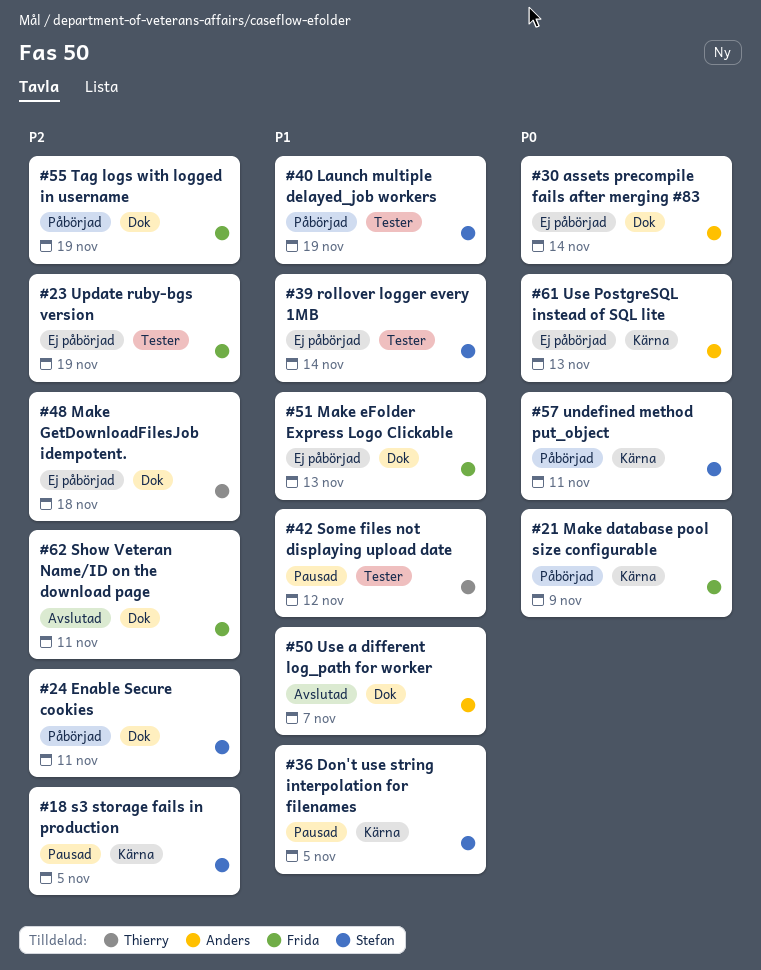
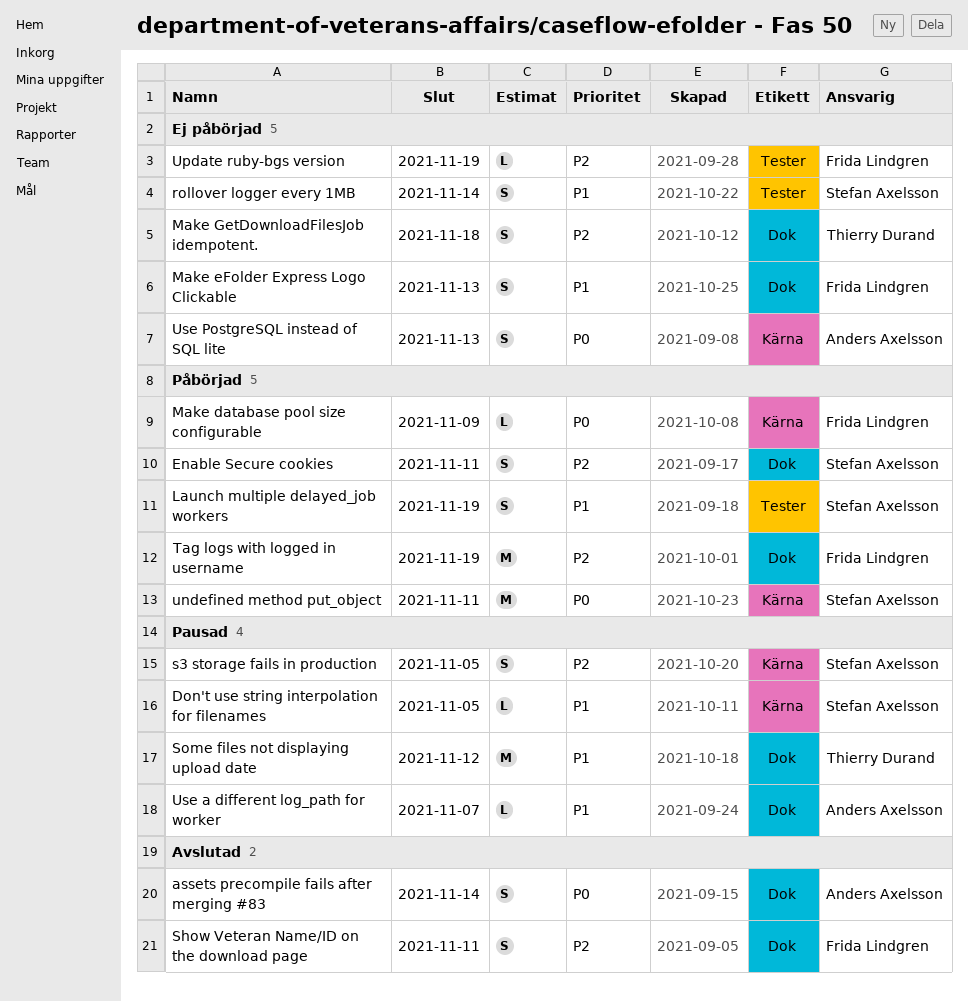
assets precompile fails after merging #83, status: Ej påbörjad -> Avslutad
Some files not displaying upload date, label: Tester -> Dok
Use a different log_path for worker, status: Avslutad -> Pausad

